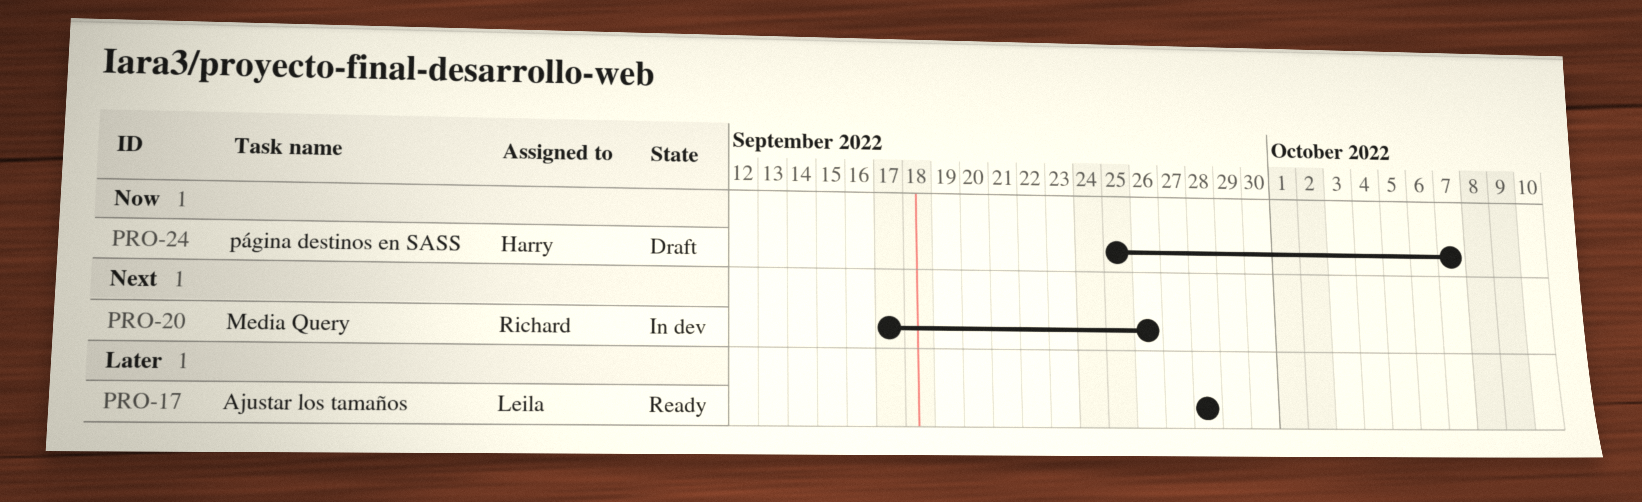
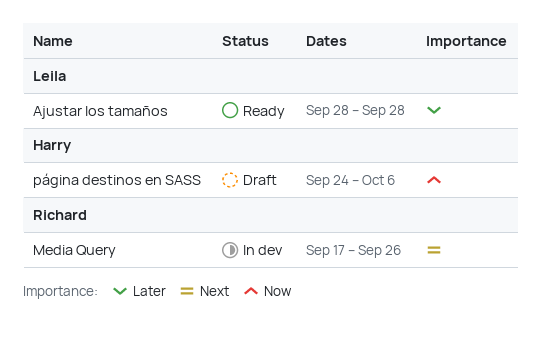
página destinos en SASS, start: Sep 25 -> Sep 24
página destinos en SASS, due: Oct 7 -> Oct 6

